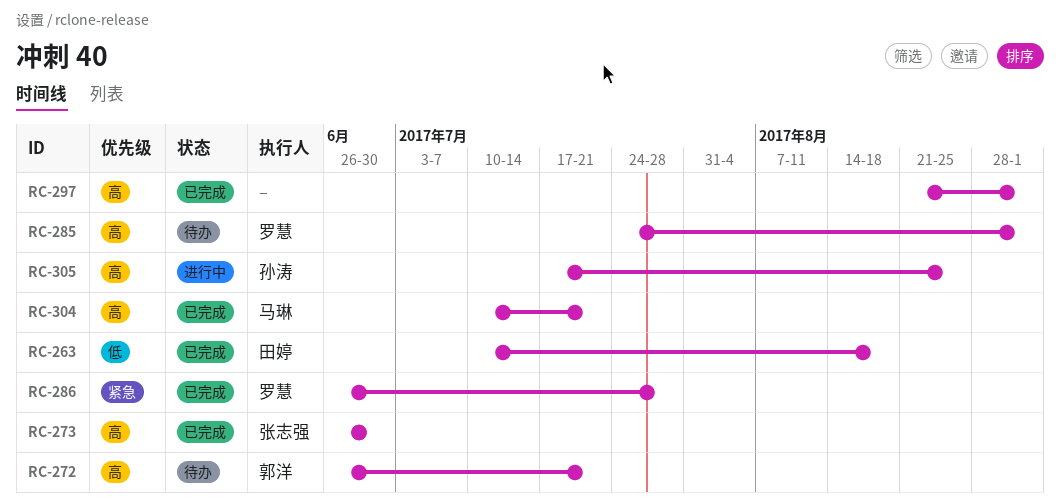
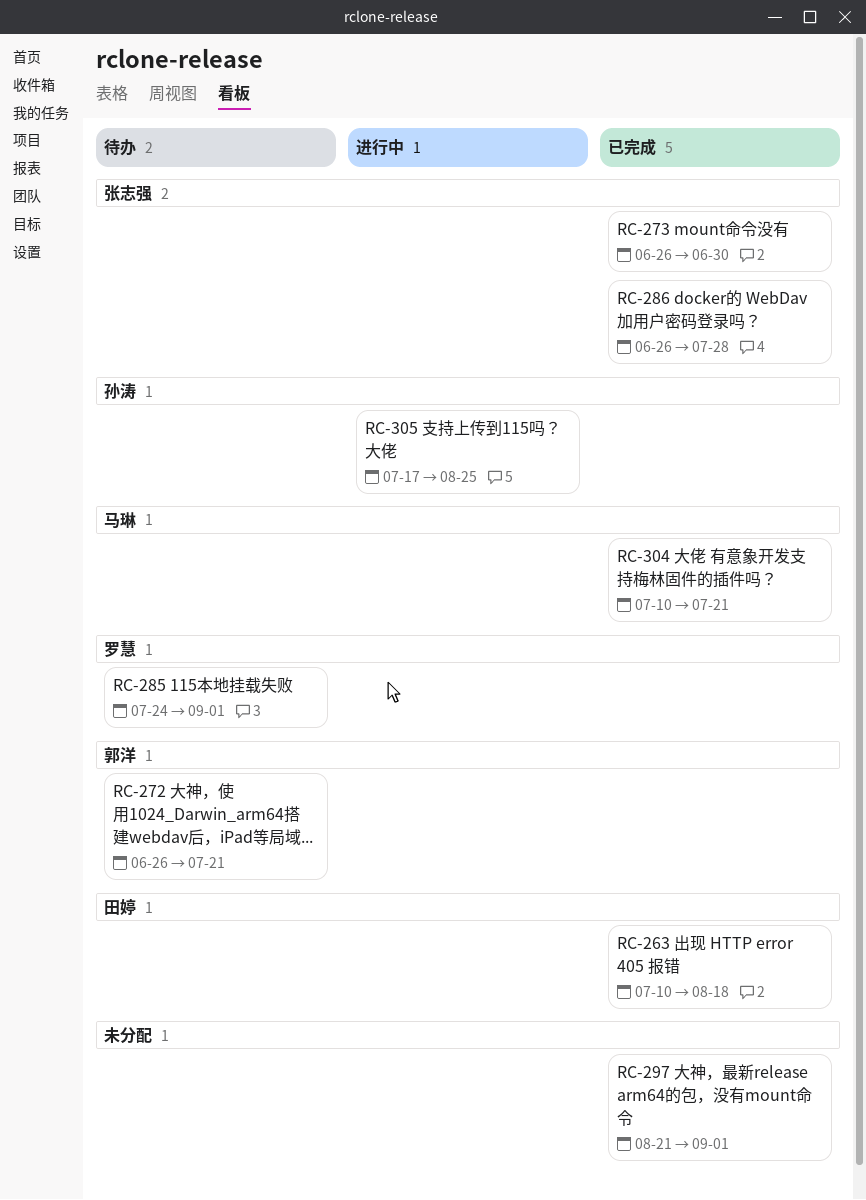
RC-286, owner: 罗慧 -> 张志强

